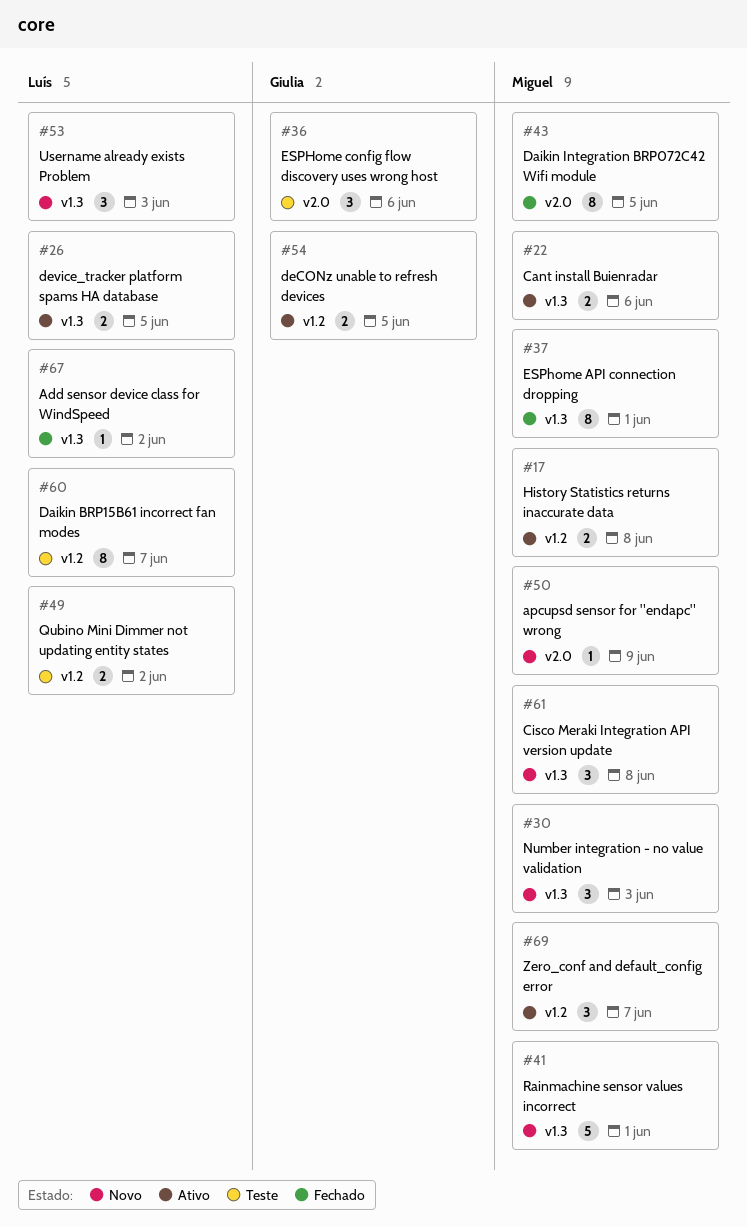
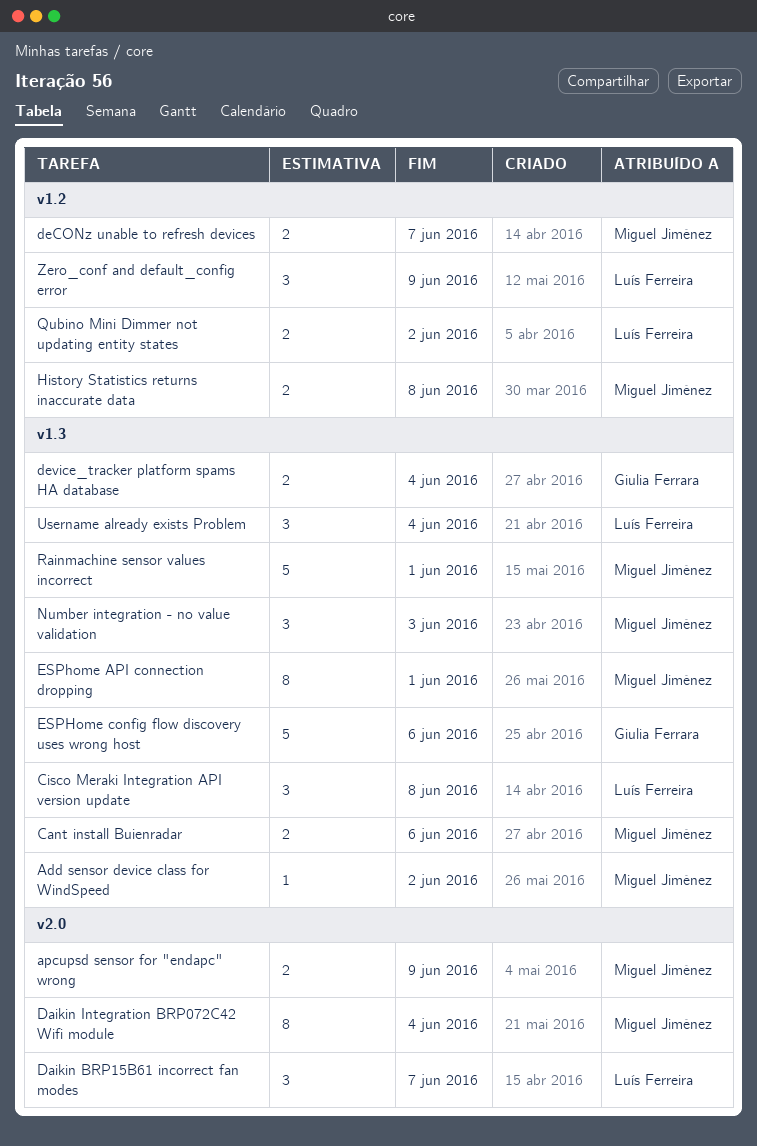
Add sensor device class for WindSpeed, owner: Luís Ferreira -> Miguel Jiménez
apcupsd sensor for "endapc" wrong, estimate: 1 -> 2
Cisco Meraki Integration API version update, owner: Miguel Jiménez -> Luís Ferreira
Daikin BRP15B61 incorrect fan modes, label: v1.2 -> v2.0
Daikin BRP15B61 incorrect fan modes, estimate: 8 -> 3
Daikin Integration BRP072C42 Wifi module, due: Jun 5 -> Jun 4
deCONz unable to refresh devices, owner: Giulia Ferrara -> Miguel Jiménez
deCONz unable to refresh devices, due: Jun 5 -> Jun 7
device_tracker platform spams HA database, owner: Luís Ferreira -> Giulia Ferrara
device_tracker platform spams HA database, due: Jun 5 -> Jun 4
ESPHome config flow discovery uses wrong host, label: v2.0 -> v1.3
ESPHome config flow discovery uses wrong host, estimate: 3 -> 5
Username already exists Problem, due: Jun 3 -> Jun 4
Zero_conf and default_config error, owner: Miguel Jiménez -> Luís Ferreira
Zero_conf and default_config error, due: Jun 7 -> Jun 9

